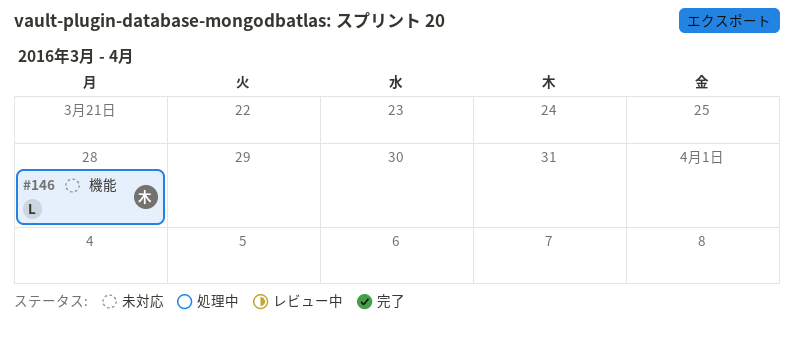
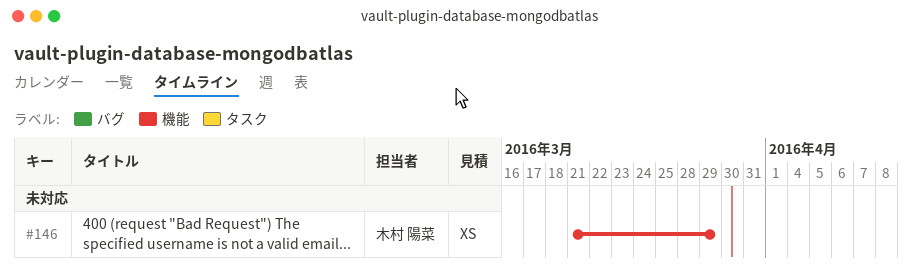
#146, estimate: L -> XS
#146, due: Mar 28 -> Mar 29

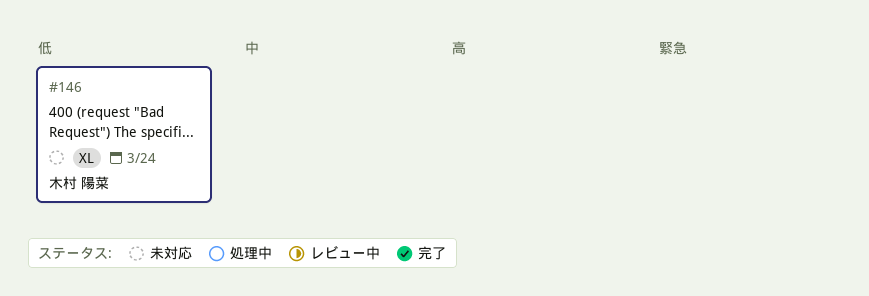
#146, estimate: XS -> XL
#146, due: Mar 29 -> Mar 24

